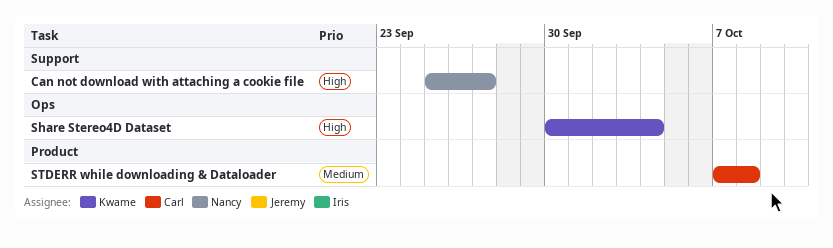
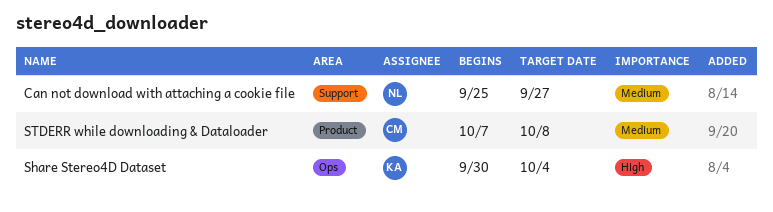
Can not download with attaching a cookie file, priority: High -> Medium

